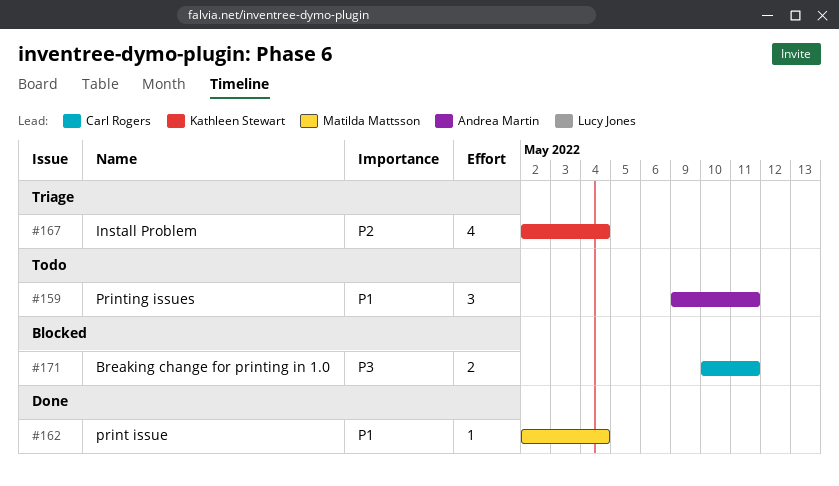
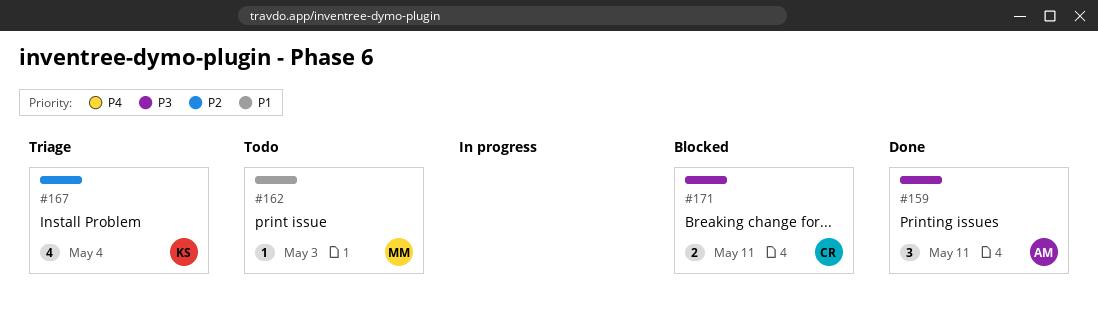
#159, status: Todo -> Done
#159, priority: P1 -> P3
#162, status: Done -> Todo
#162, due: May 4 -> May 3

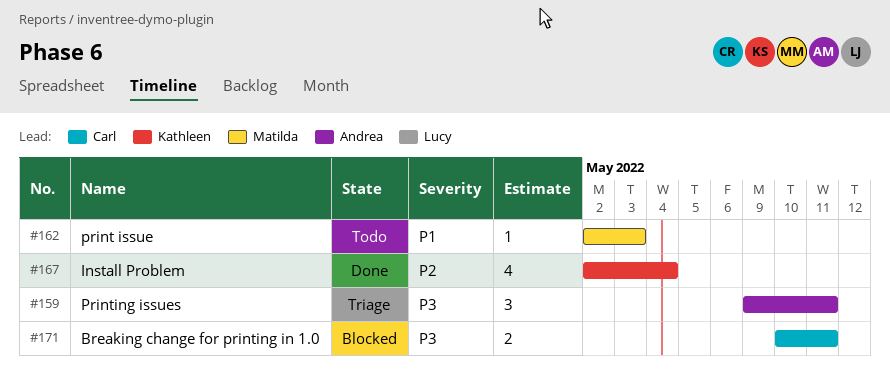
#159, status: Done -> Triage
#167, status: Triage -> Done

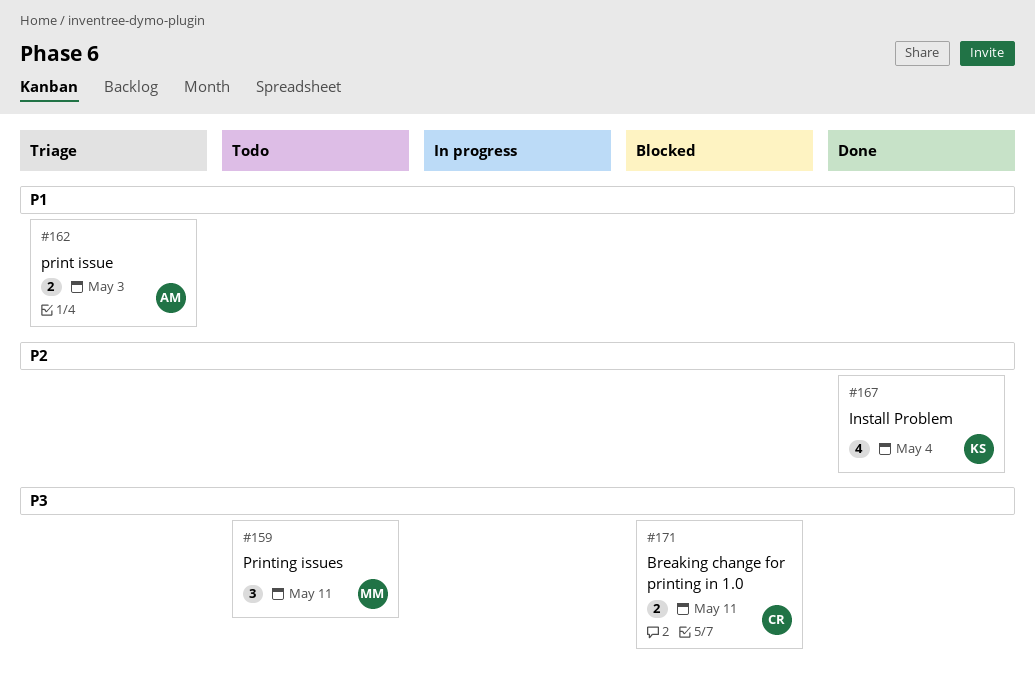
#159, status: Triage -> Todo
#159, owner: Andrea -> Matilda
#162, status: Todo -> Triage
#162, owner: Matilda -> Andrea
#162, estimate: 1 -> 2

